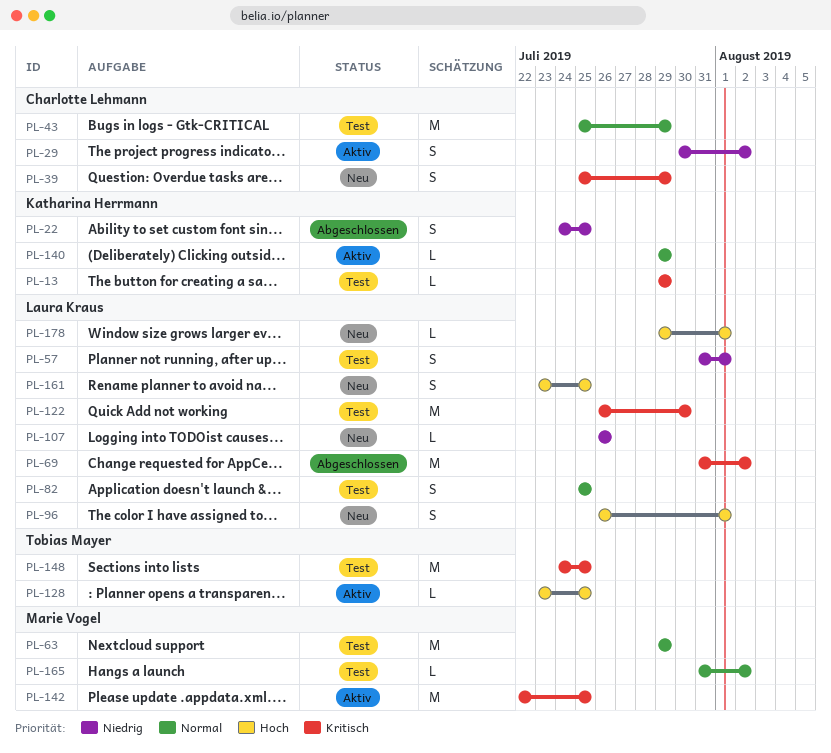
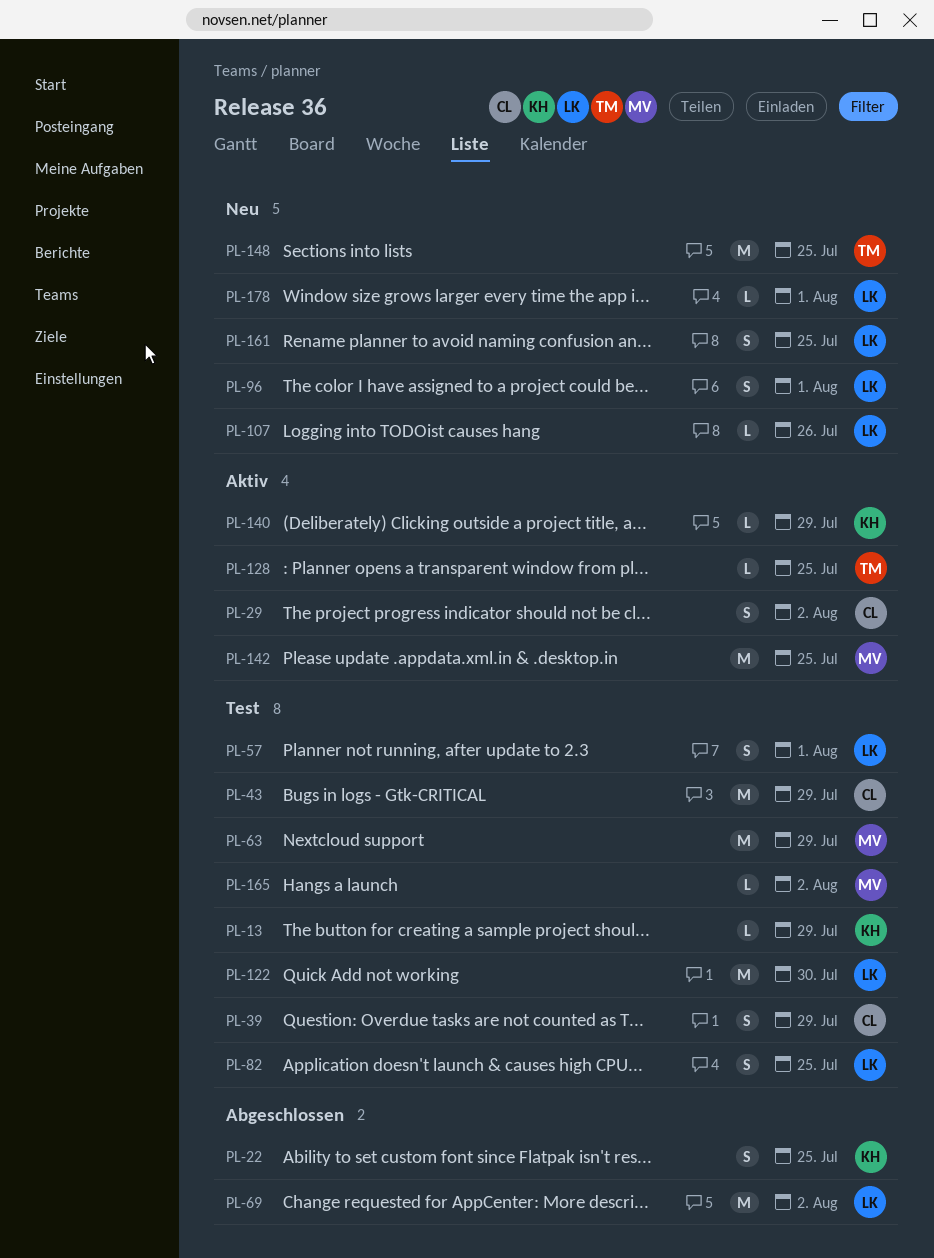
PL-39, status: Neu -> Test
PL-148, status: Test -> Neu

